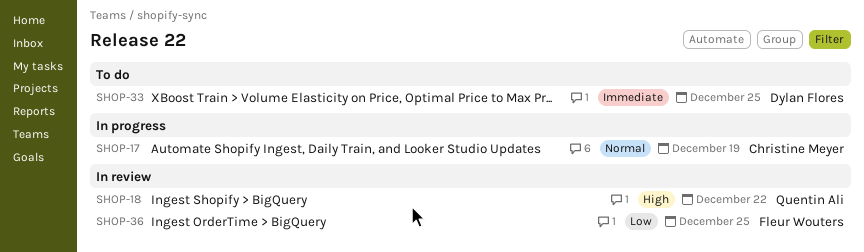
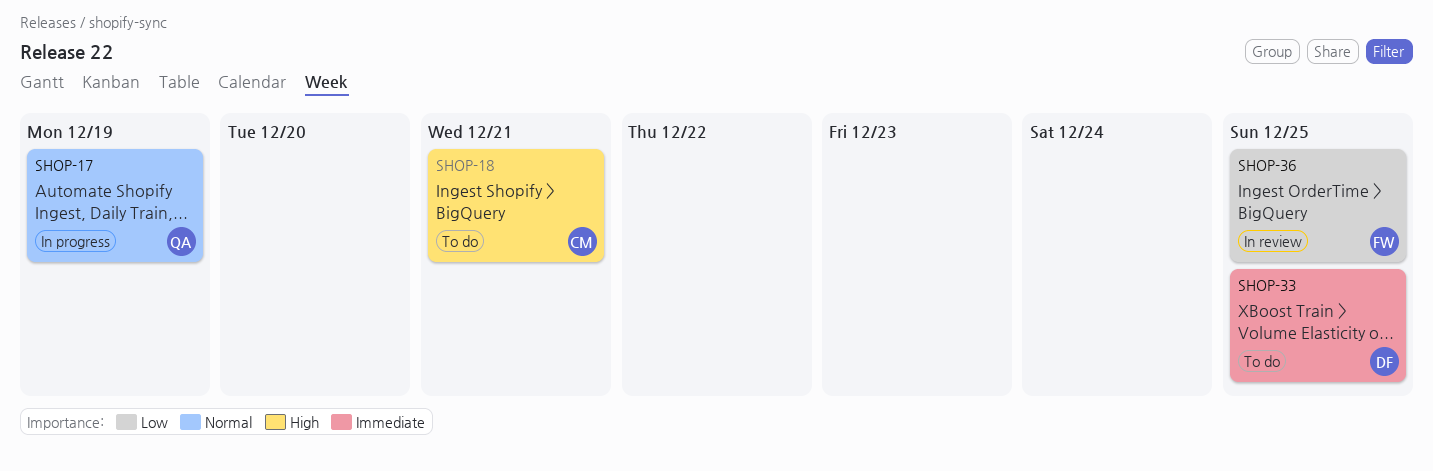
SHOP-17, owner: Christine Meyer -> Quentin Ali
SHOP-18, status: In review -> To do
SHOP-18, owner: Quentin Ali -> Christine Meyer
SHOP-18, due: Dec 22 -> Dec 21

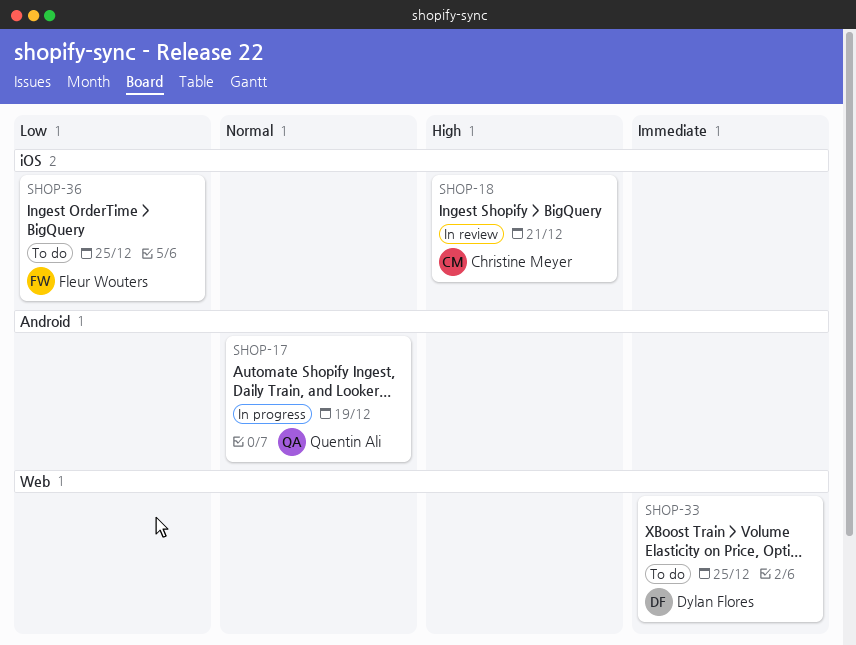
SHOP-18, status: To do -> In review
SHOP-36, status: In review -> To do

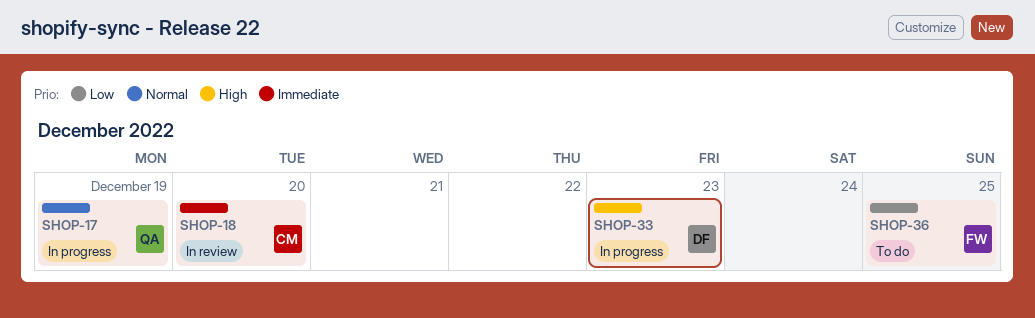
SHOP-18, priority: High -> Immediate
SHOP-18, due: Dec 21 -> Dec 20
SHOP-33, status: To do -> In progress
SHOP-33, priority: Immediate -> High
SHOP-33, due: Dec 25 -> Dec 23

